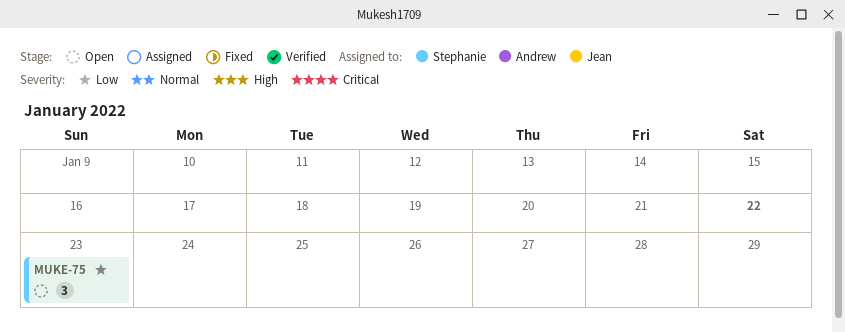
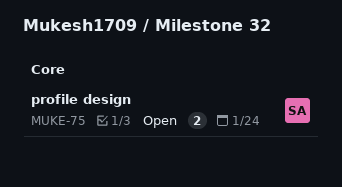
MUKE-75, estimate: 3 -> 2
MUKE-75, due: Jan 23 -> Jan 24

